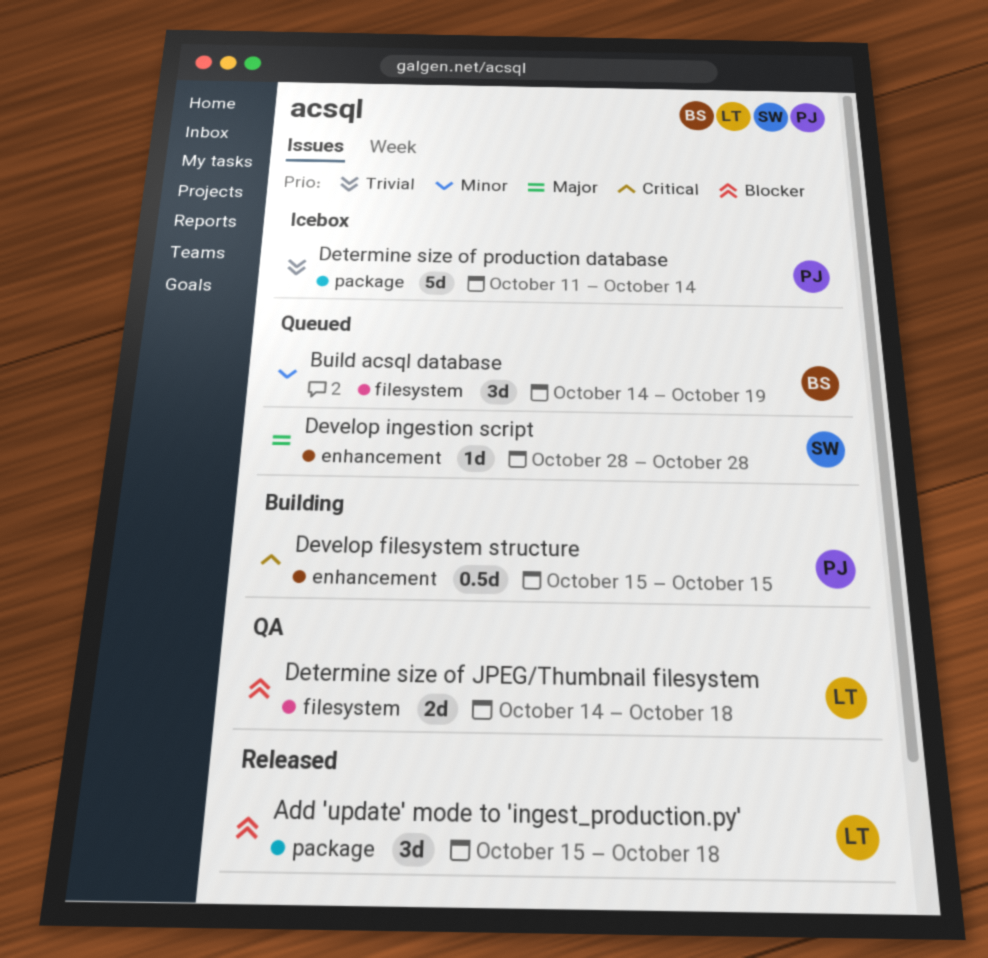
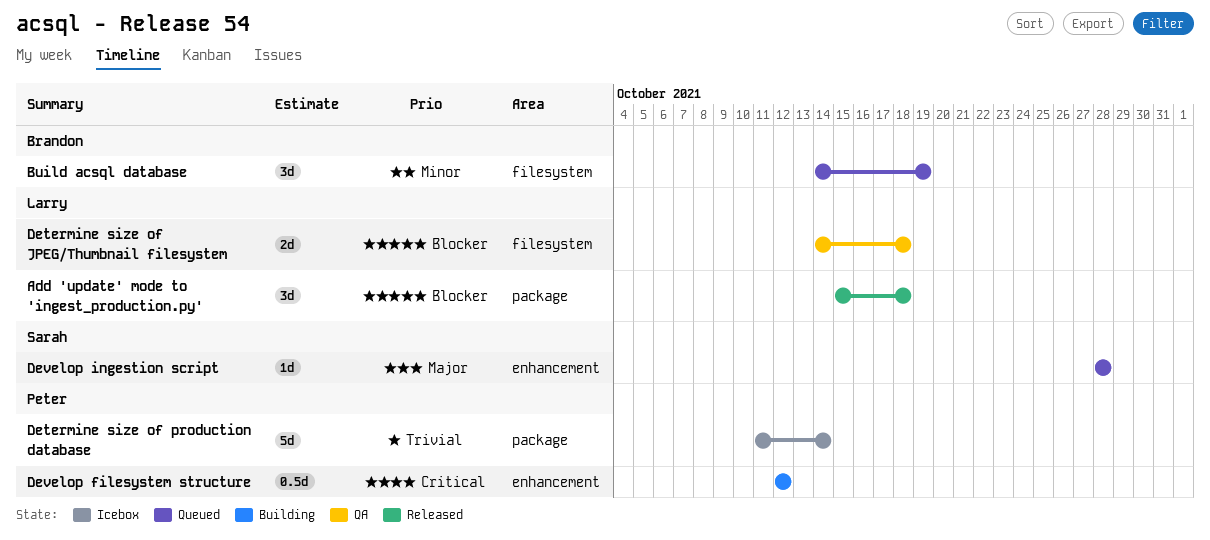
Develop filesystem structure, start: Oct 15 -> Oct 12
Develop filesystem structure, due: Oct 15 -> Oct 12

